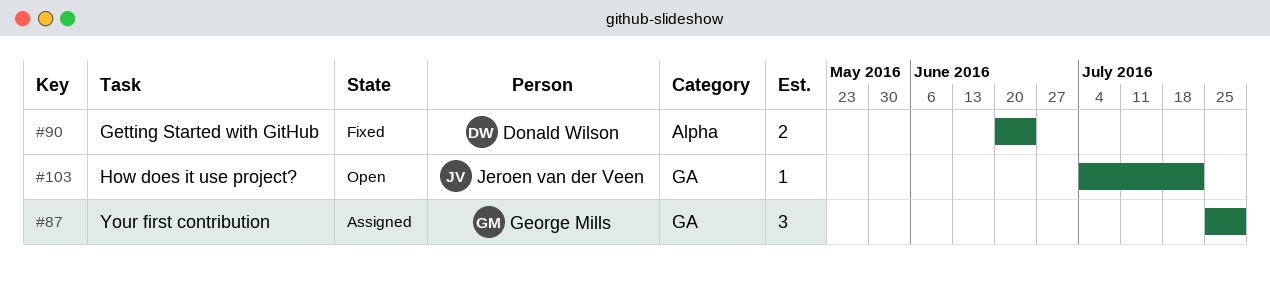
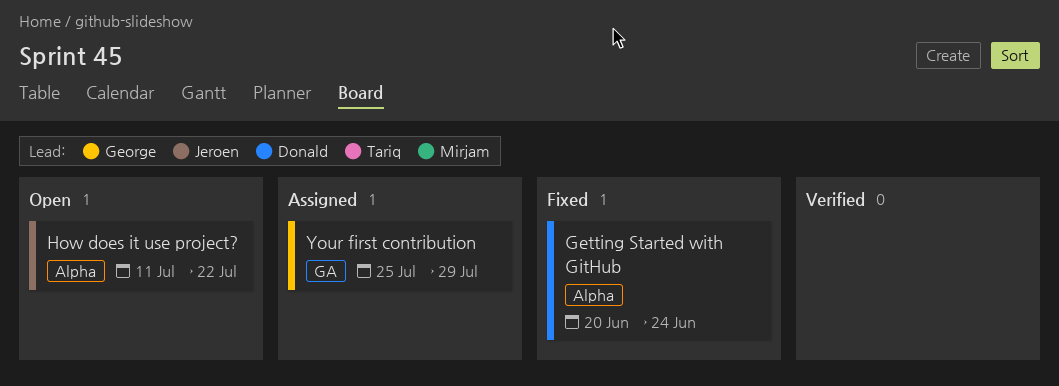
How does it use project?, label: GA -> Alpha
How does it use project?, start: Jul 4 -> Jul 11

